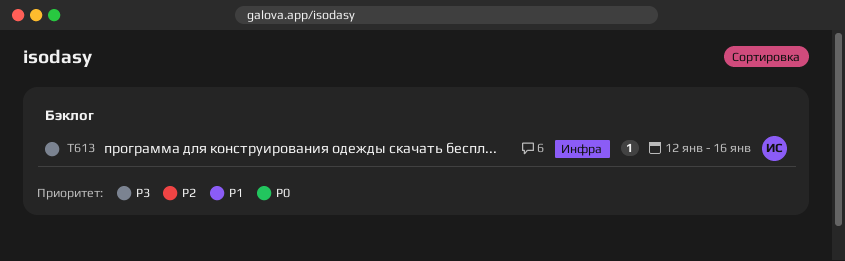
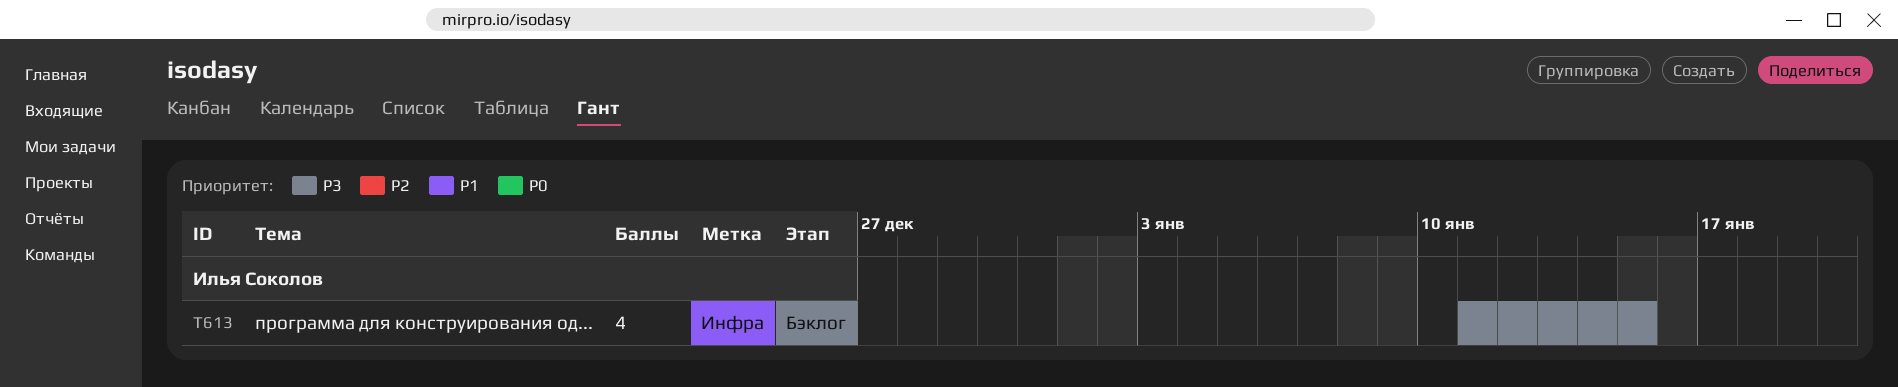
T613, estimate: 1 -> 4
T613, start: Jan 12 -> Jan 11
T613, due: Jan 16 -> Jan 15

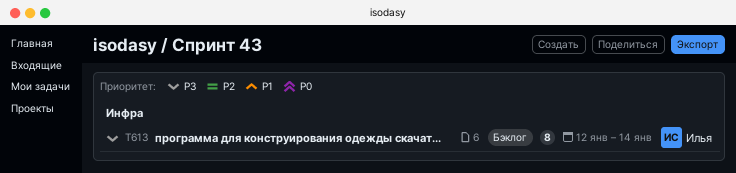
T613, estimate: 4 -> 8
T613, start: Jan 11 -> Jan 12
T613, due: Jan 15 -> Jan 14

